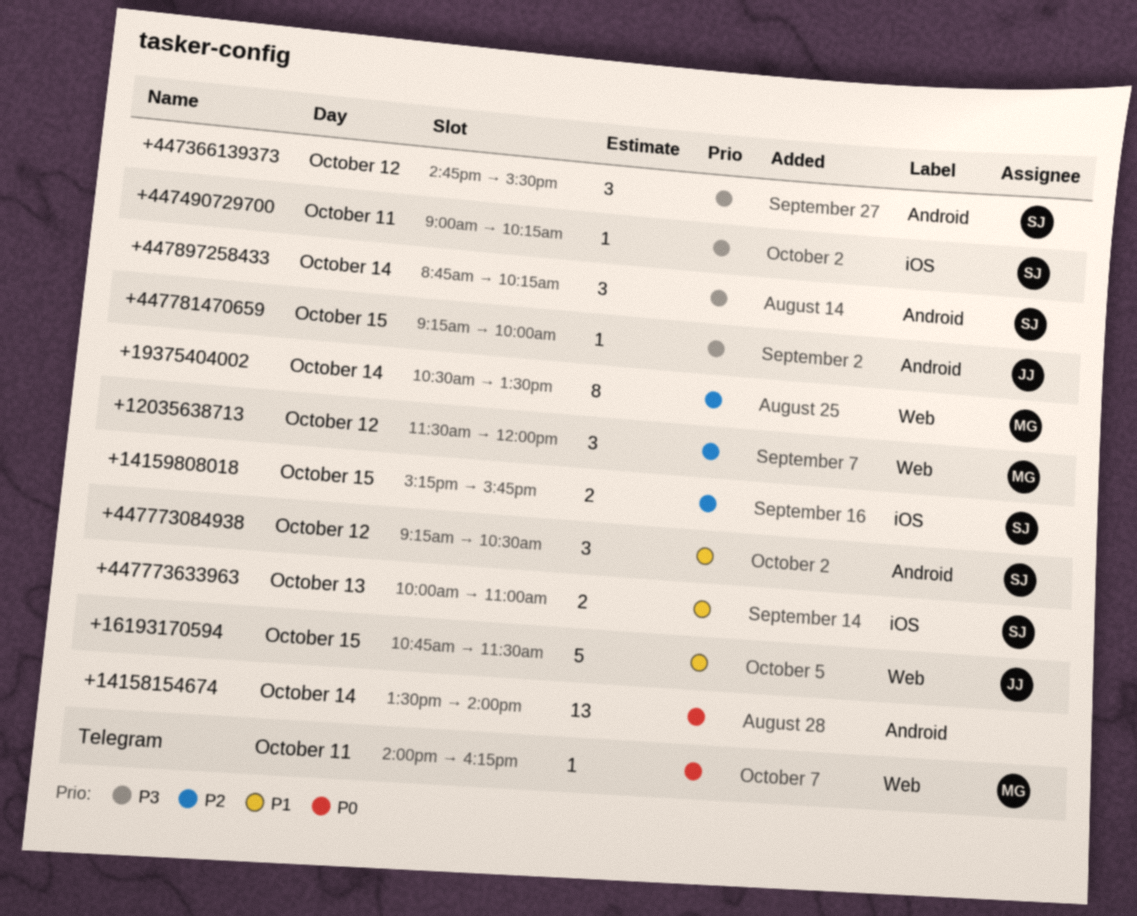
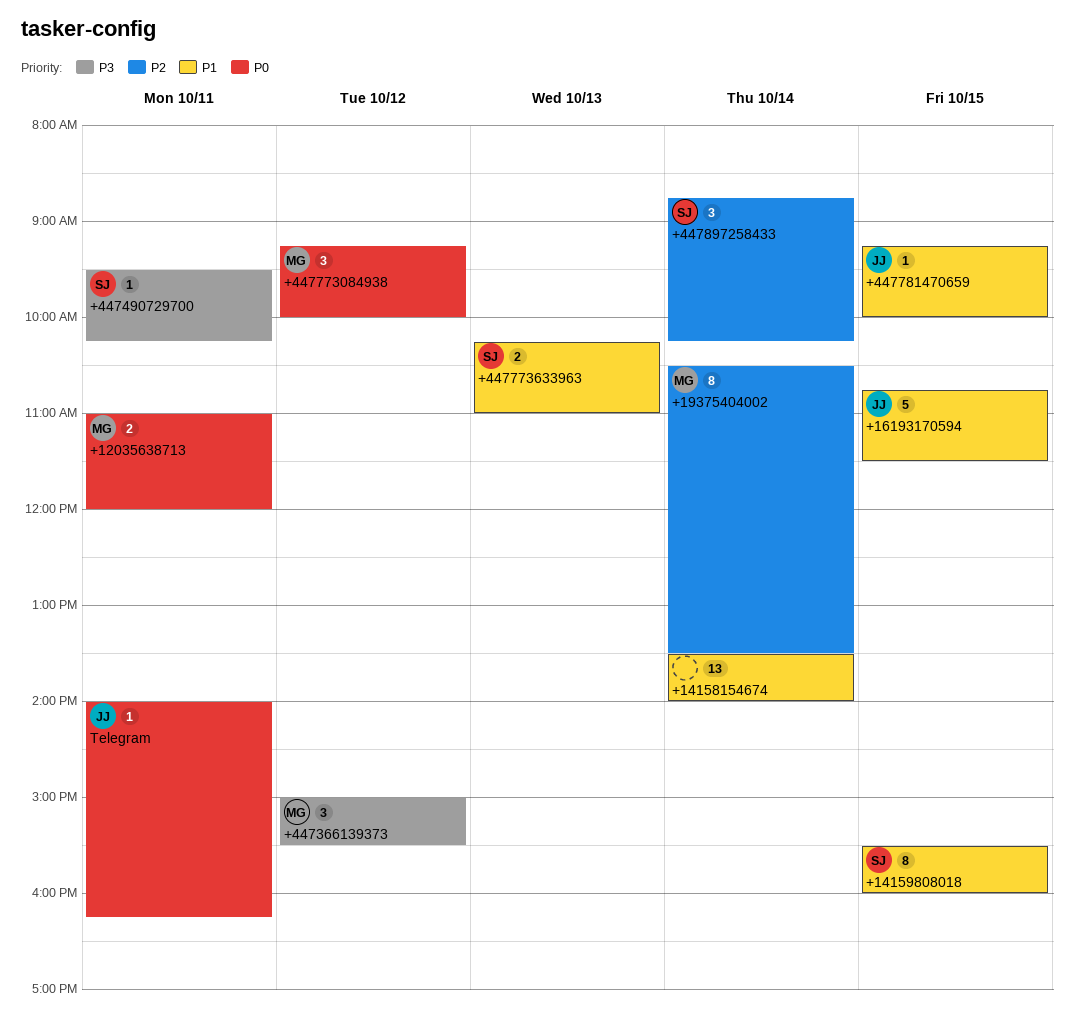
+12035638713, priority: P2 -> P0
+12035638713, estimate: 3 -> 2
+12035638713, day: Oct 12 -> Oct 11
+12035638713, begins: 11:30 -> 11:00
+14158154674, priority: P0 -> P1
+14159808018, priority: P2 -> P1
+14159808018, estimate: 2 -> 8
+14159808018, begins: 15:15 -> 15:30
+14159808018, ends: 15:45 -> 16:00
+447366139373, owner: SJ -> MG
+447366139373, begins: 14:45 -> 15:00
+447490729700, begins: 09:00 -> 09:30
+447773084938, owner: SJ -> MG
+447773084938, priority: P1 -> P0
+447773084938, ends: 10:30 -> 10:00
+447773633963, begins: 10:00 -> 10:15
+447781470659, priority: P3 -> P1
+447897258433, priority: P3 -> P2
Telegram, owner: MG -> JJ

